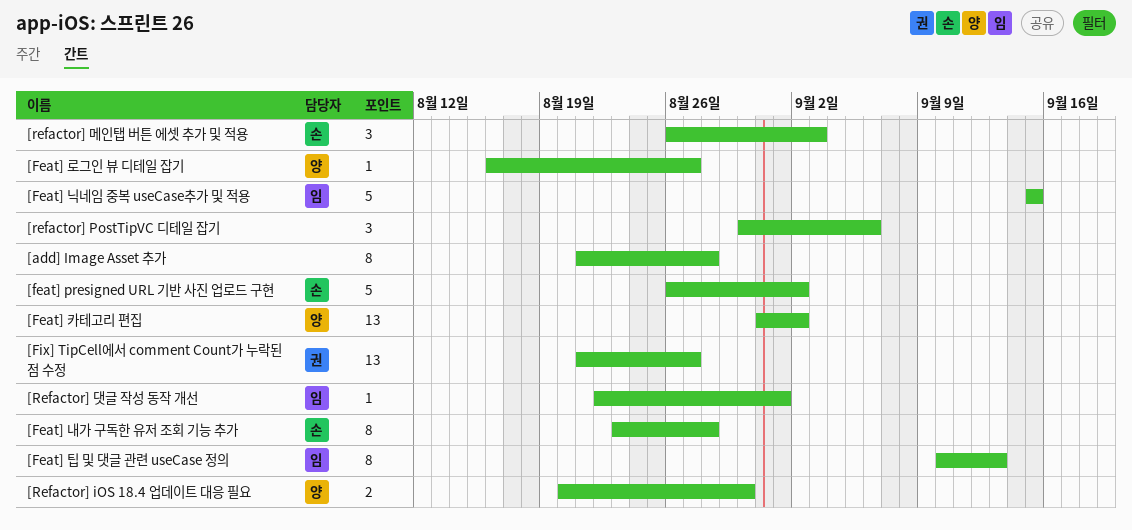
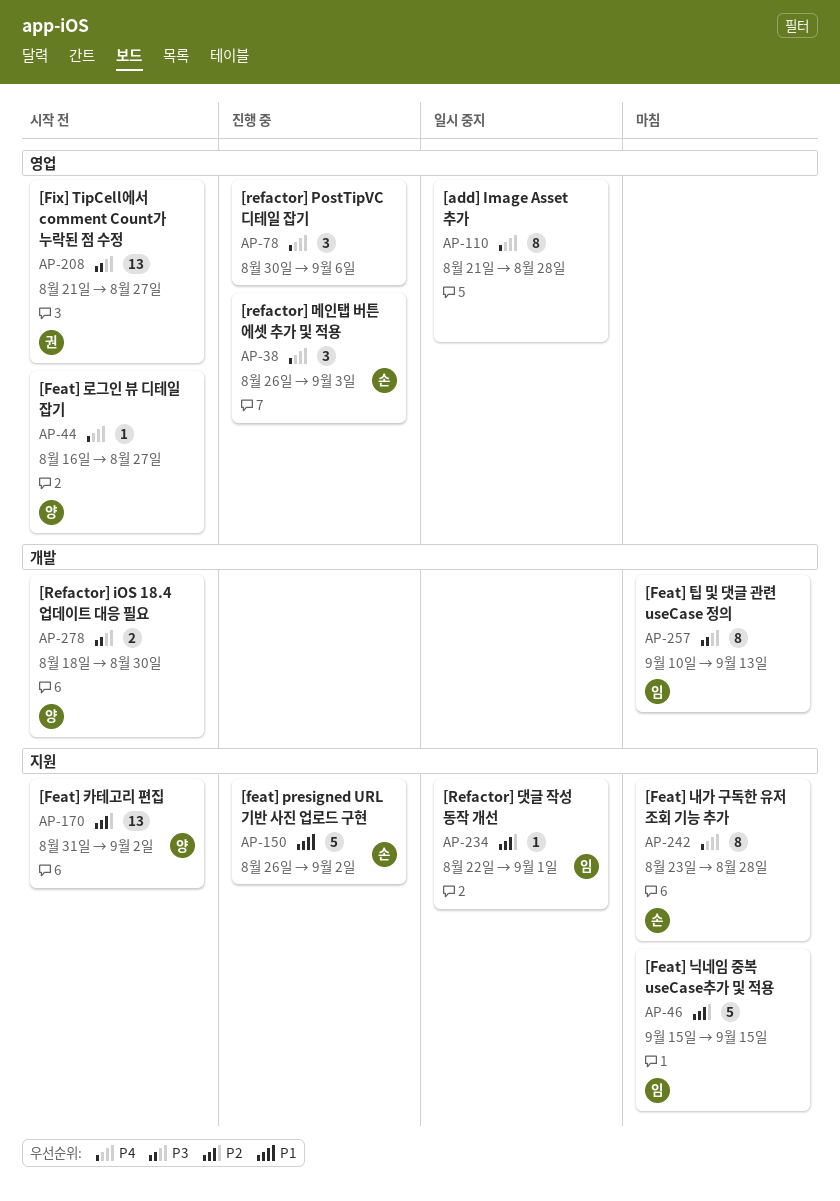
[Refactor] iOS 18.4 업데이트 대응 필요, start: Aug 20 -> Aug 18

